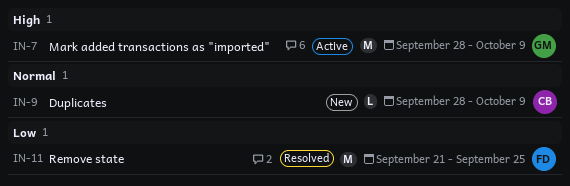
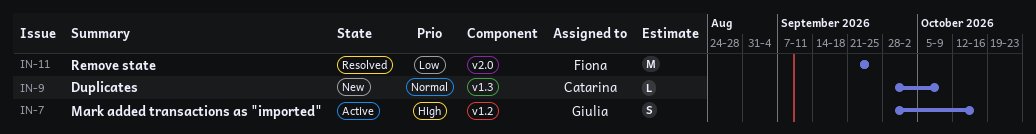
IN-7, estimate: M -> S
IN-7, due: Oct 9 -> Oct 16

